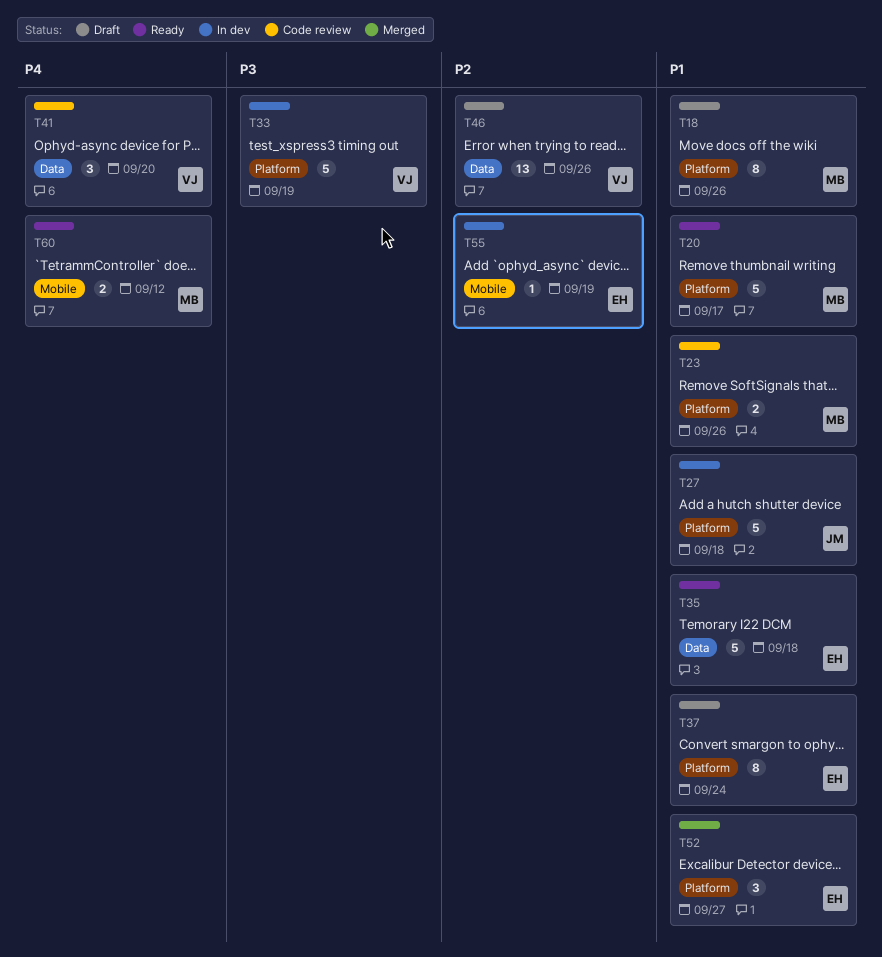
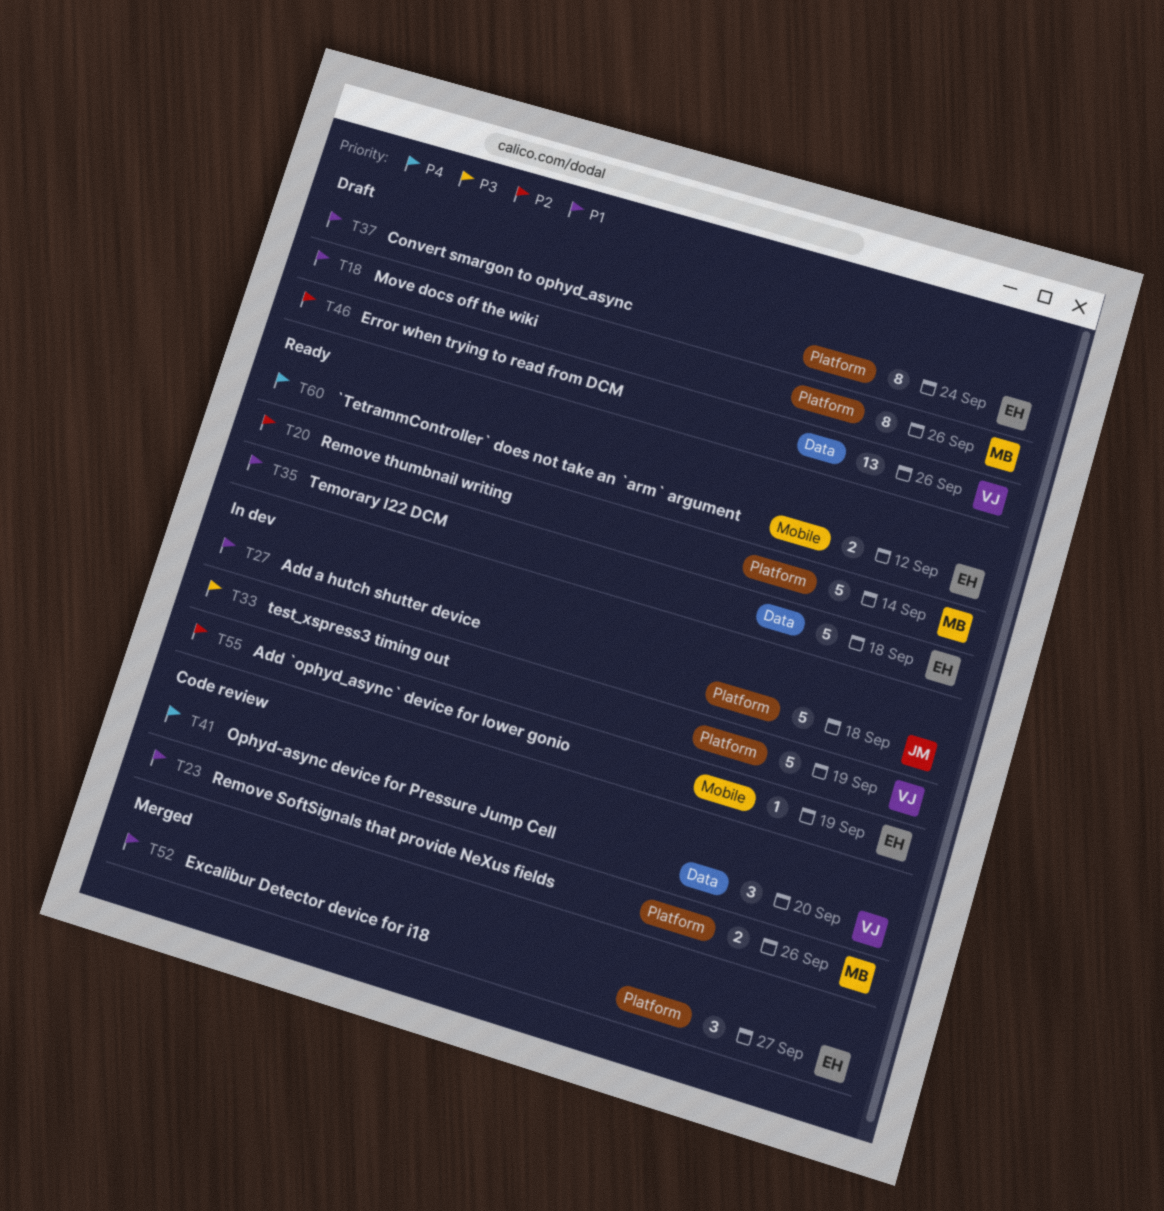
T20, priority: P1 -> P2
T20, due: Sep 17 -> Sep 14
T60, owner: MB -> EH

